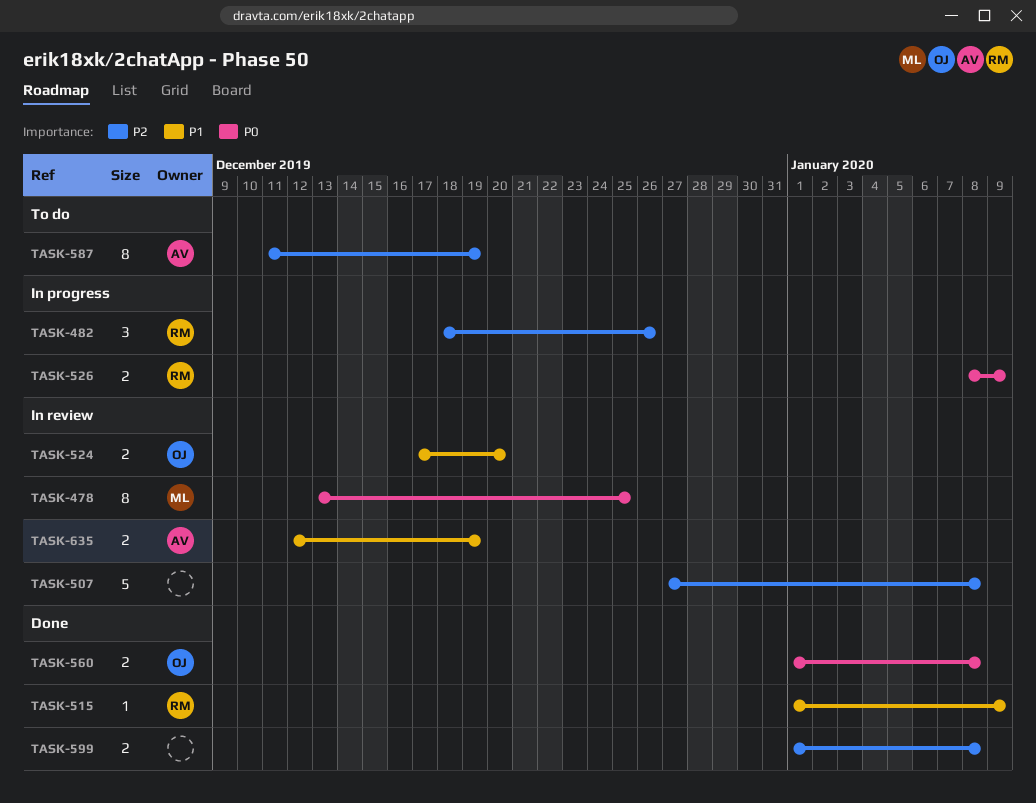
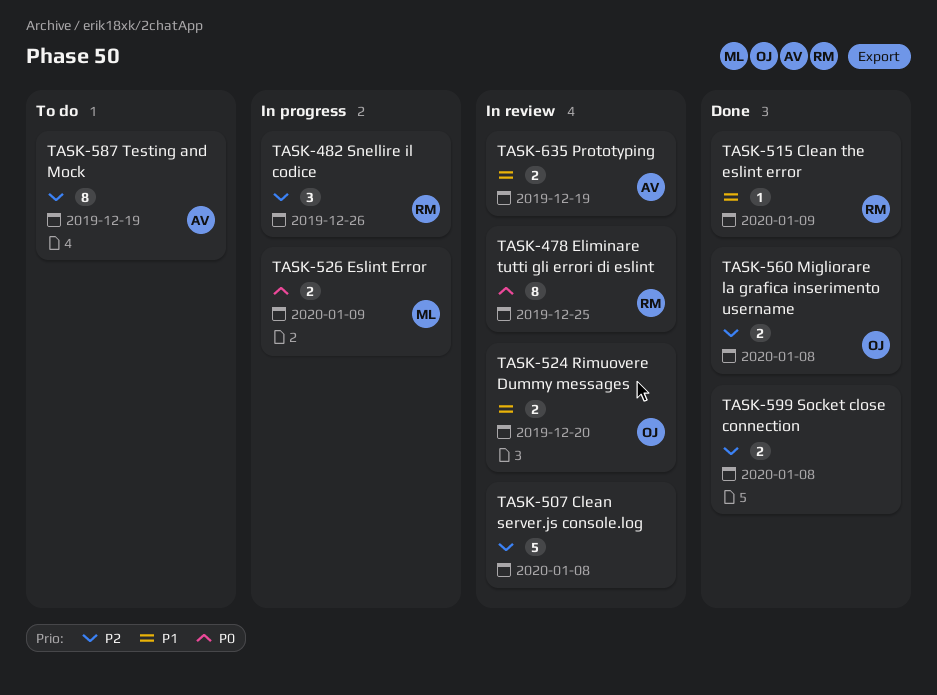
TASK-478, owner: ML -> RM
TASK-526, owner: RM -> ML
TASK-560, priority: P0 -> P2

